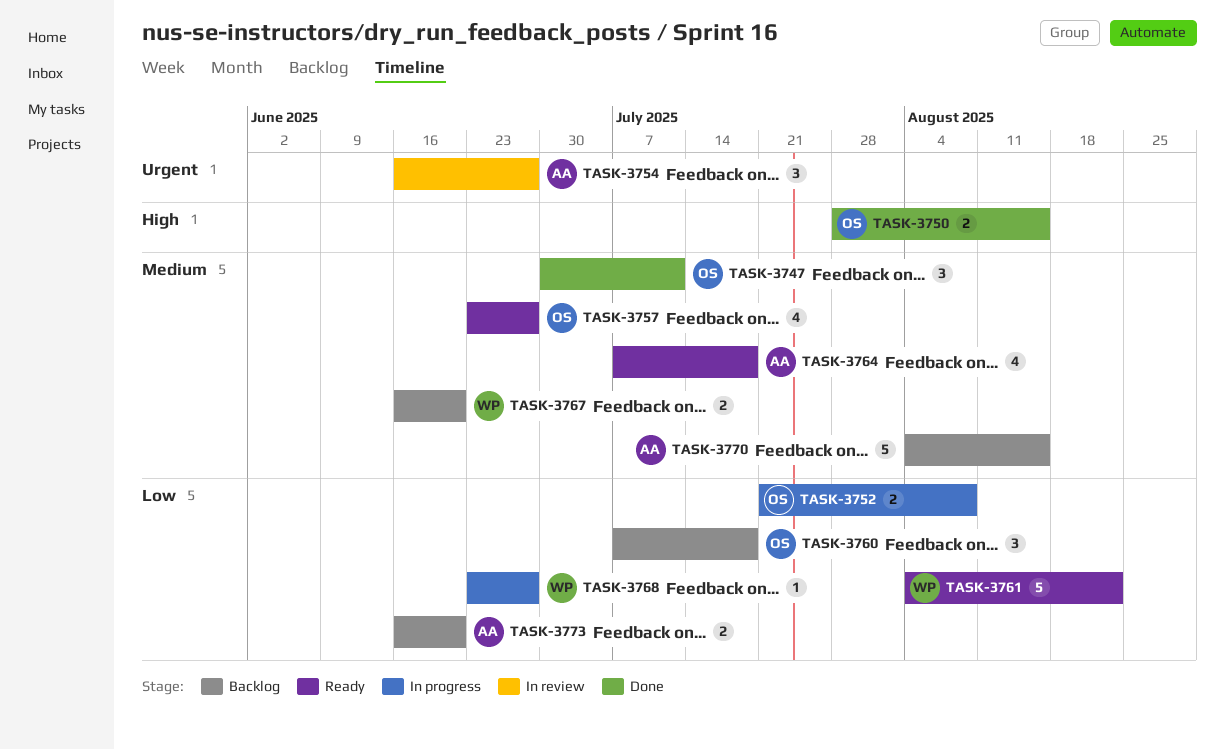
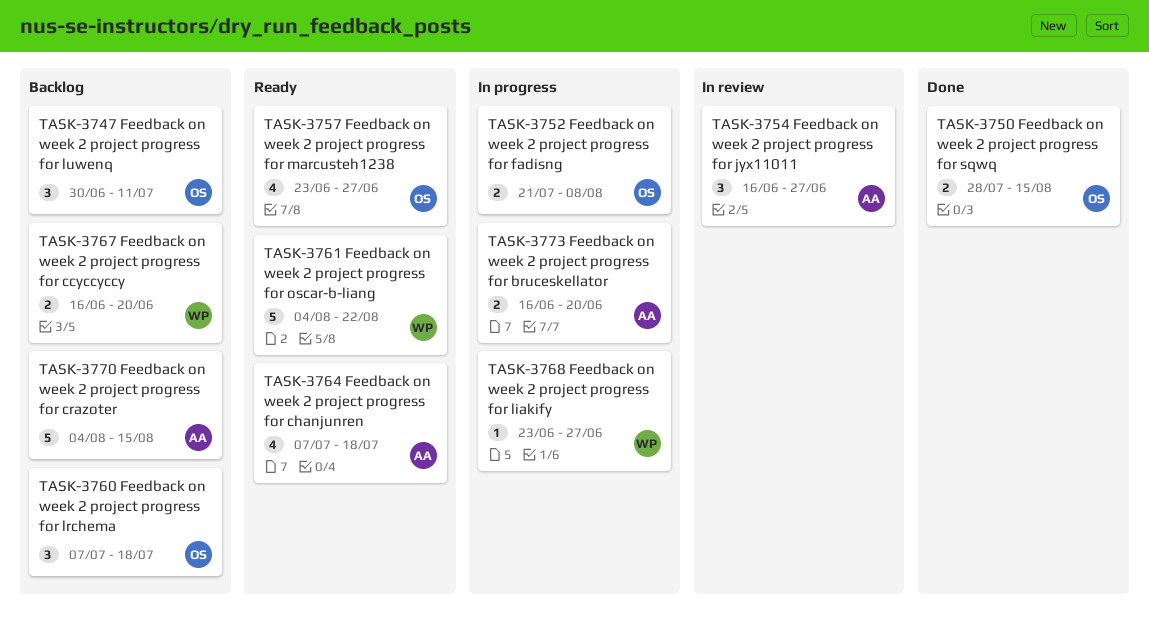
TASK-3747, status: Done -> Backlog
TASK-3773, status: Backlog -> In progress

